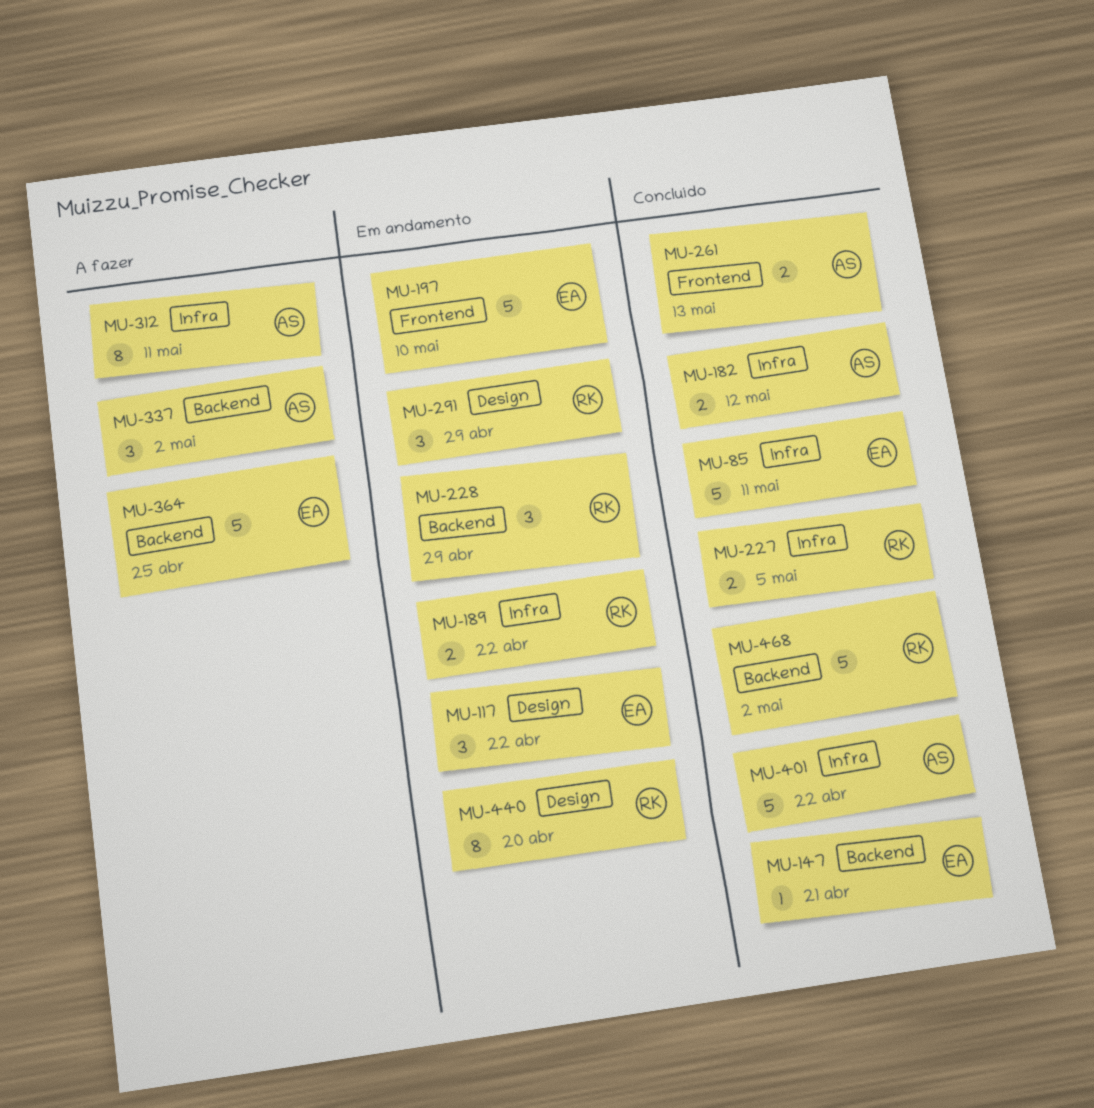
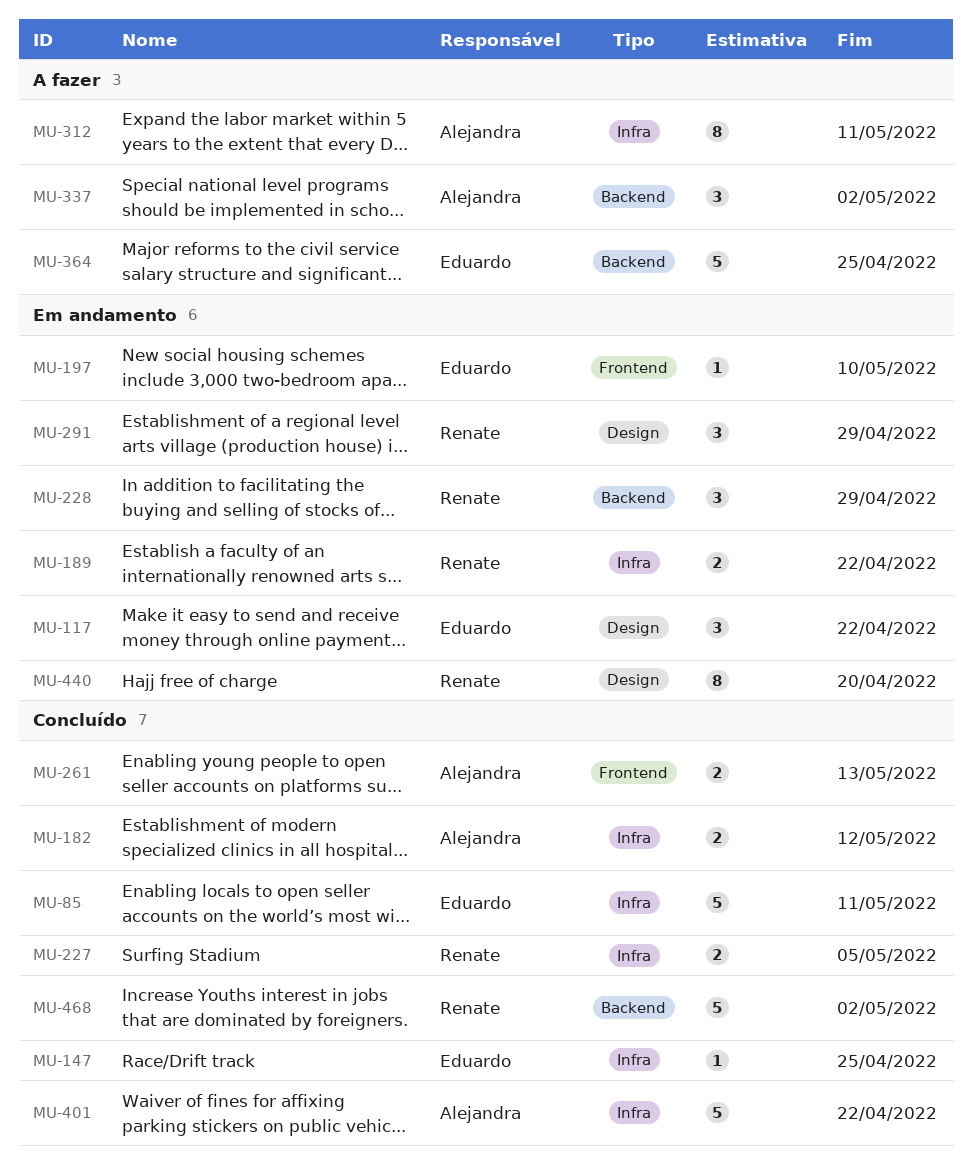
MU-147, label: Backend -> Infra
MU-147, due: Apr 21 -> Apr 25
MU-197, estimate: 5 -> 1

